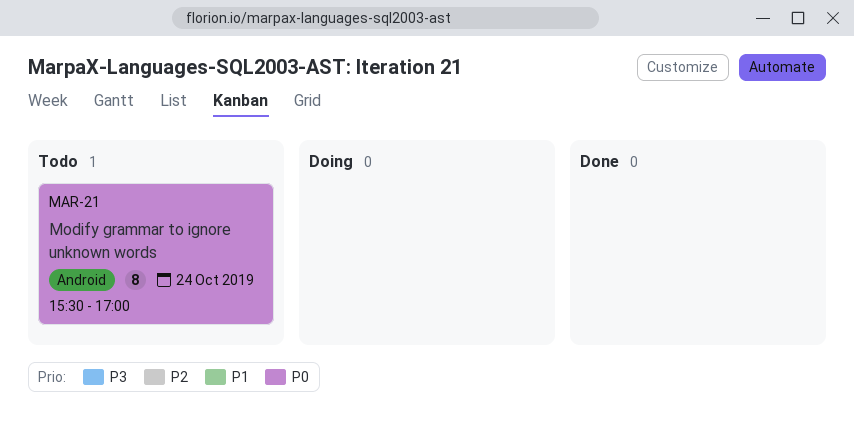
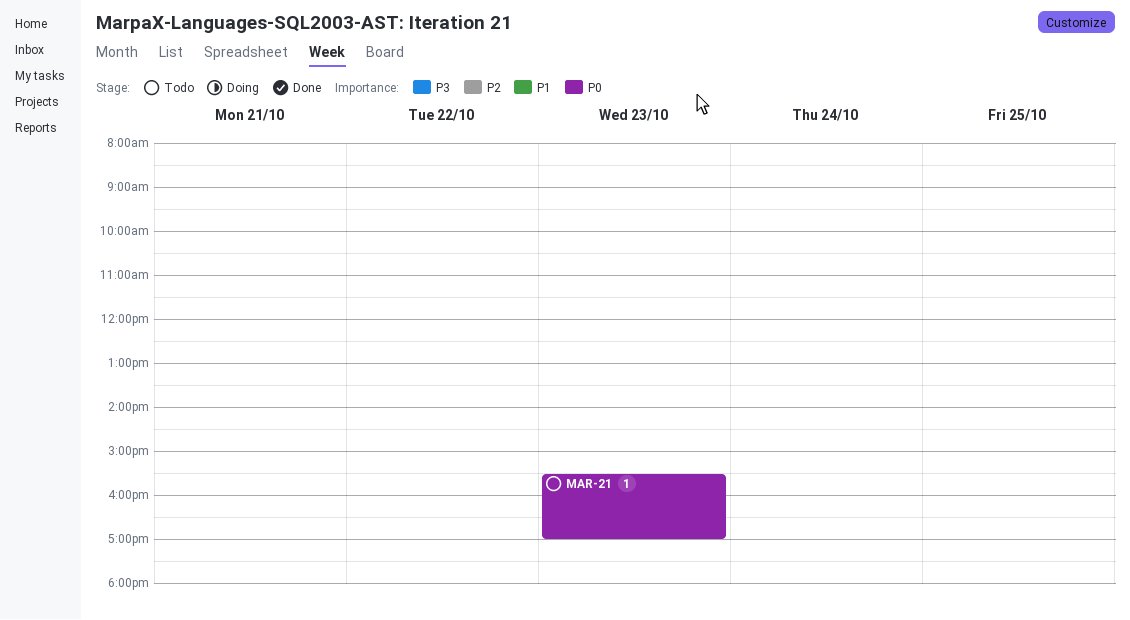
MAR-21, estimate: 8 -> 1
MAR-21, day: Oct 24 -> Oct 23

